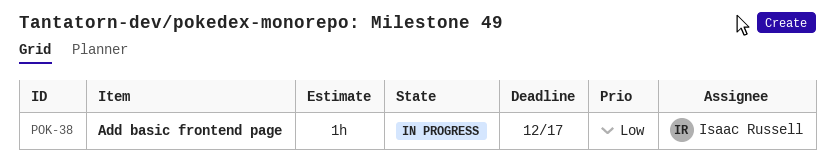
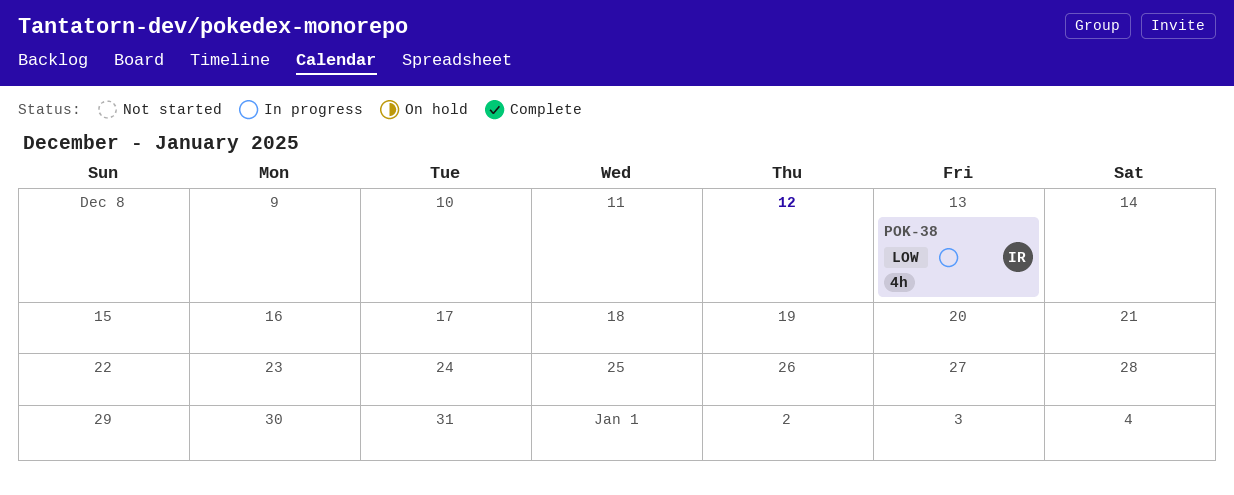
POK-38, estimate: 1h -> 4h
POK-38, due: Dec 17 -> Dec 13

